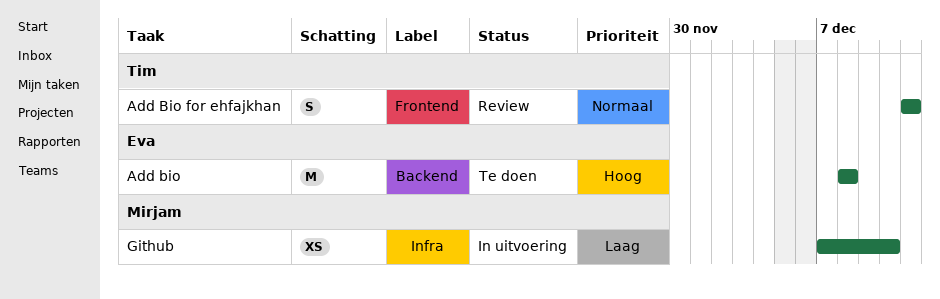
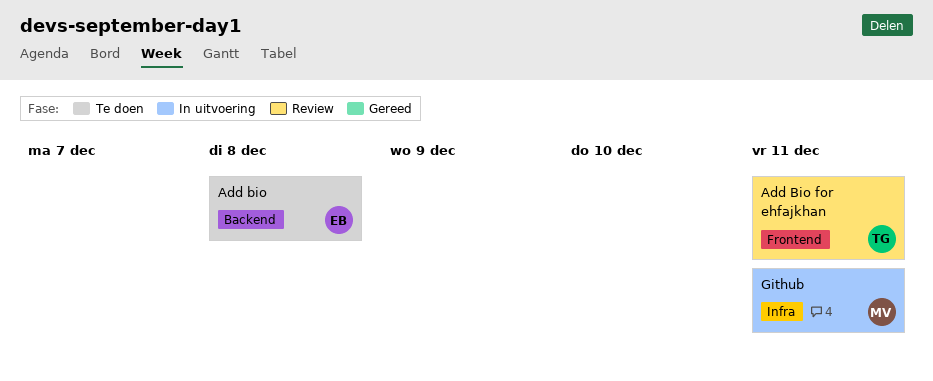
Github, due: Dec 10 -> Dec 11

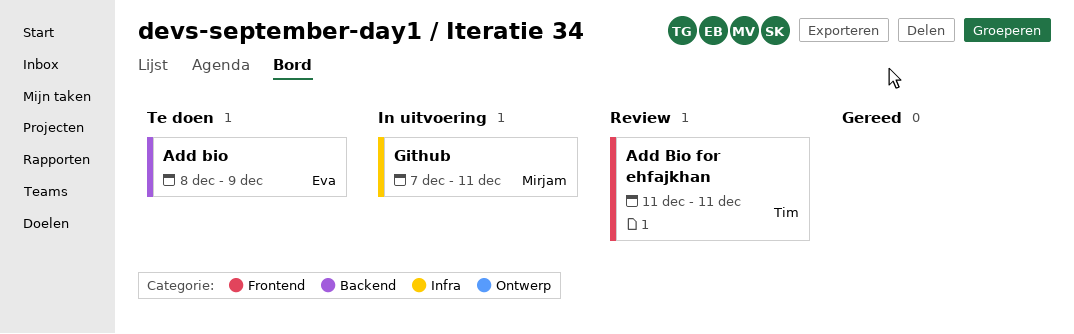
Add bio, due: Dec 8 -> Dec 9

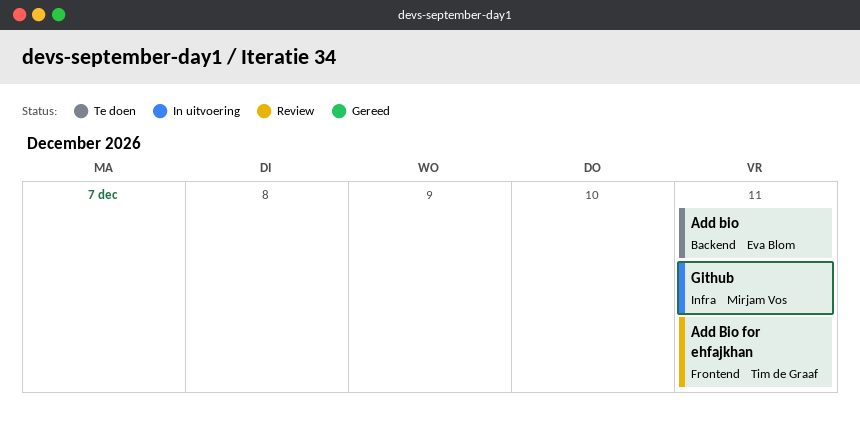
Add bio, due: Dec 9 -> Dec 11

